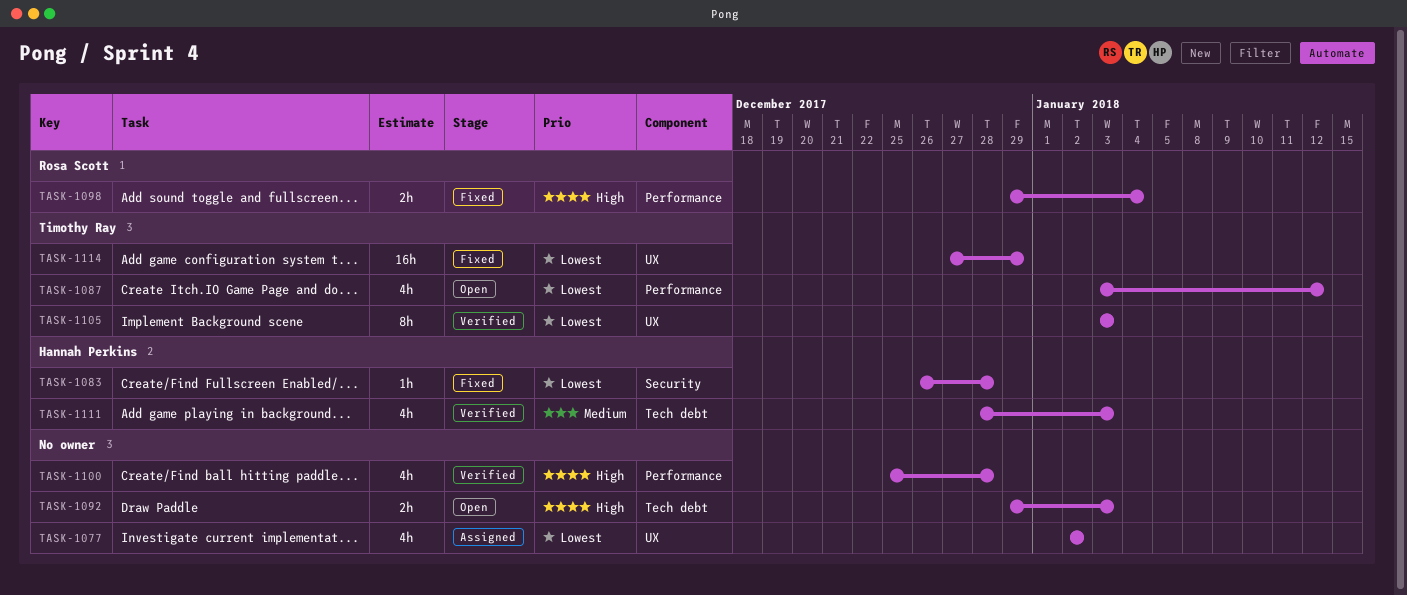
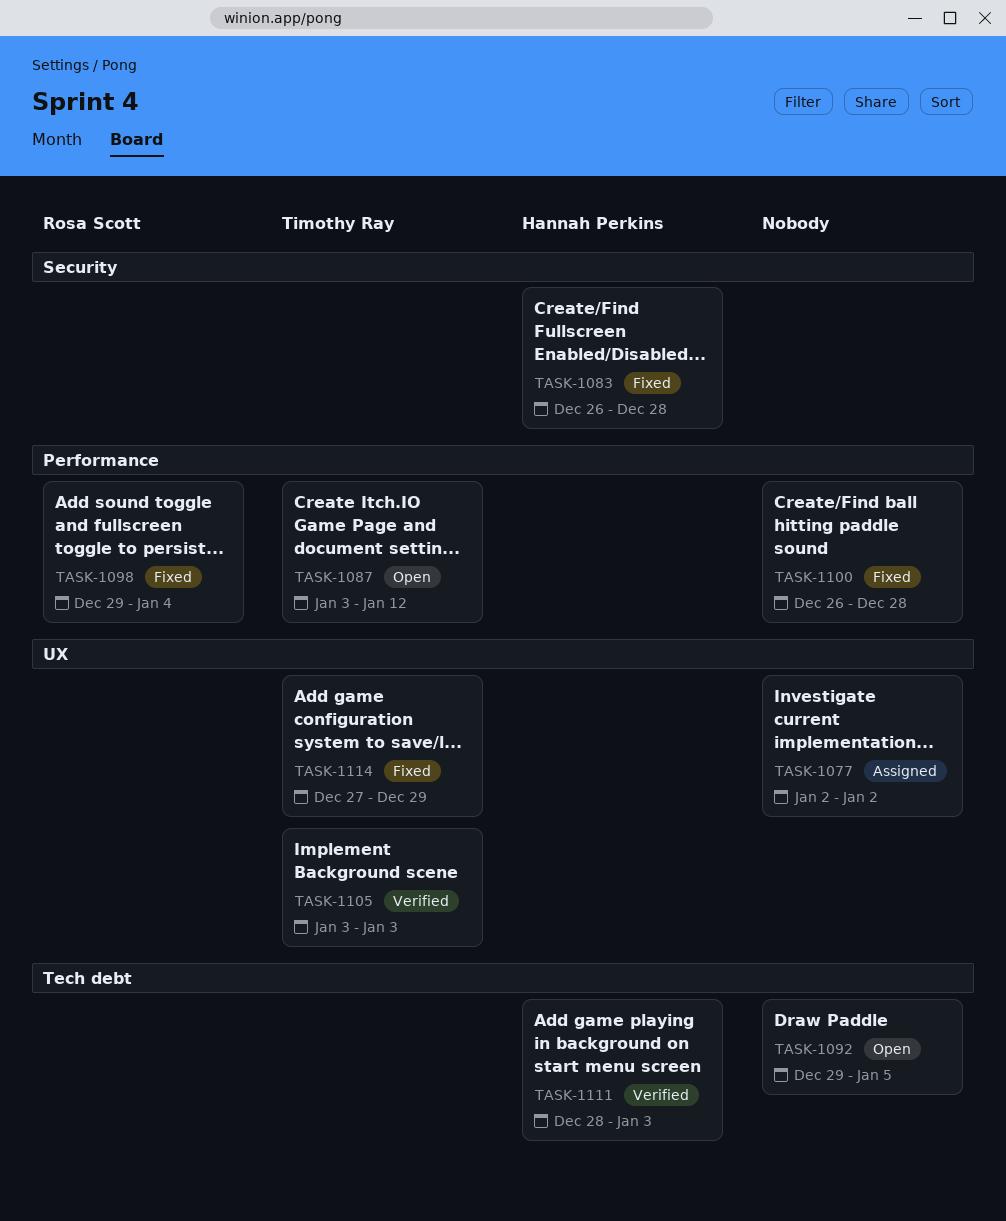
TASK-1092, due: Jan 3 -> Jan 5
TASK-1100, status: Verified -> Fixed
TASK-1100, start: Dec 25 -> Dec 26

